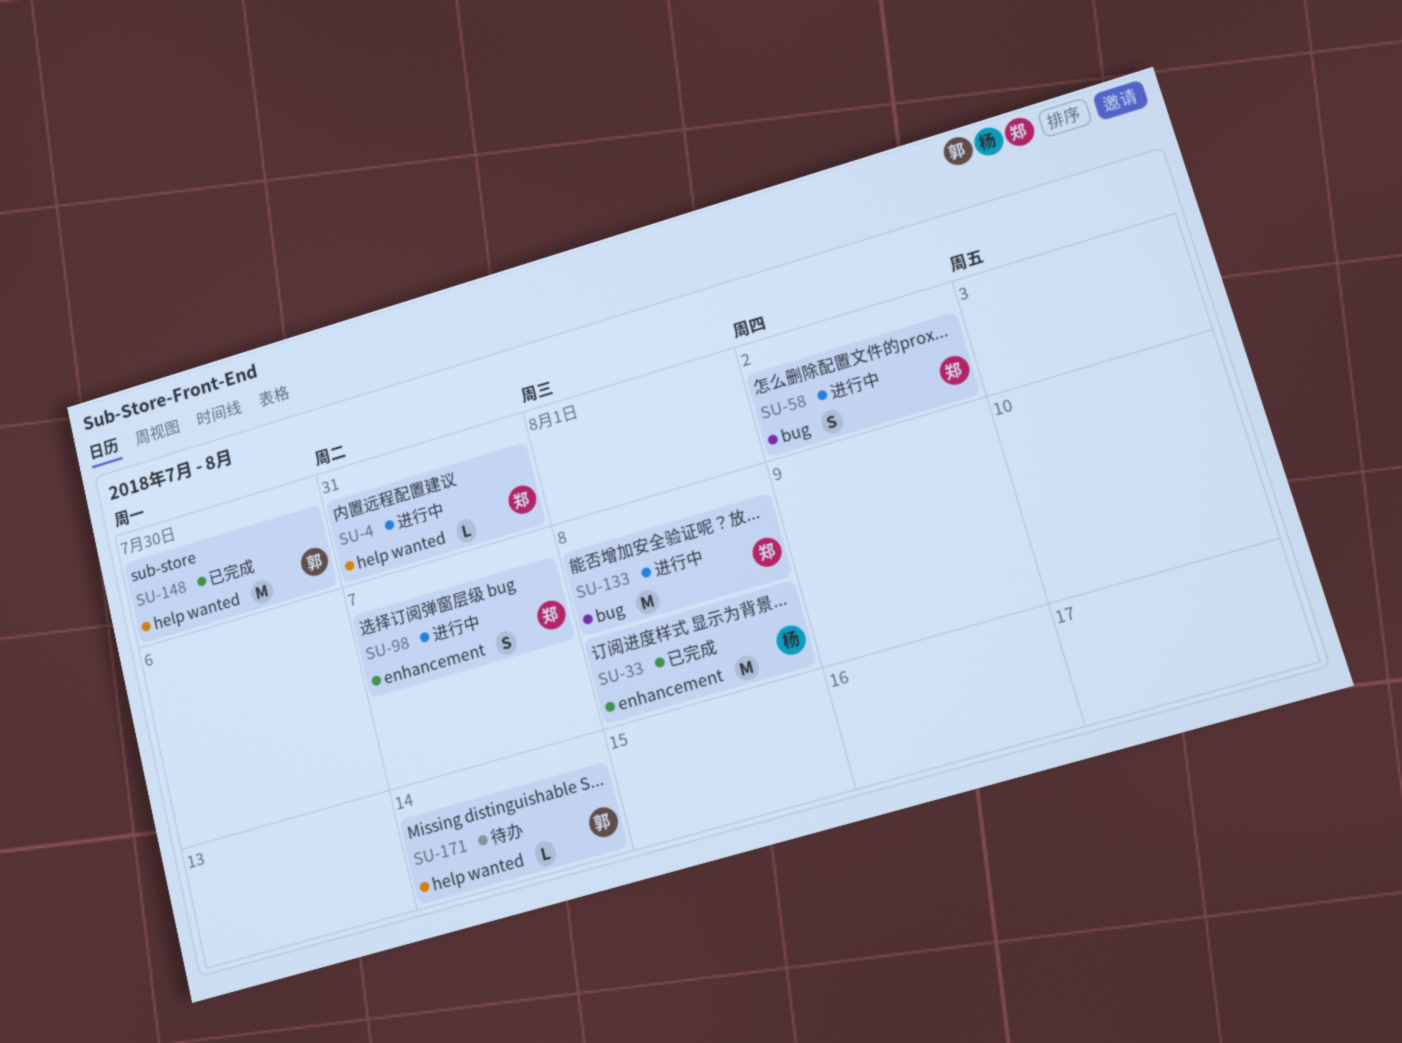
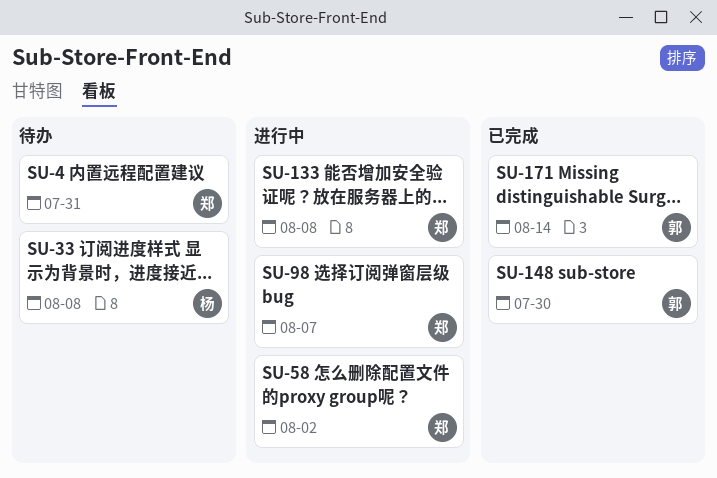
SU-4, status: 进行中 -> 待办
SU-33, status: 已完成 -> 待办
SU-171, status: 待办 -> 已完成

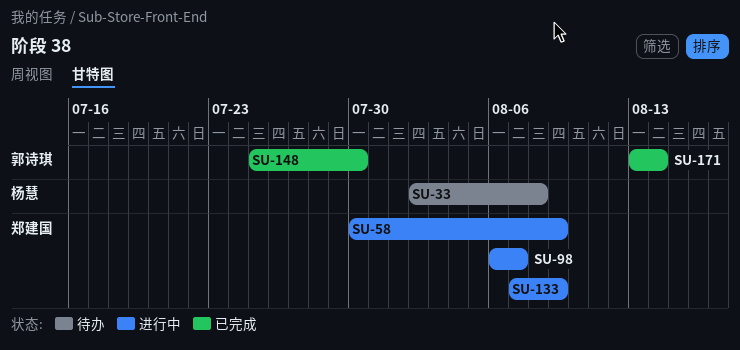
SU-4: present -> none
SU-58, due: Aug 2 -> Aug 9
SU-133, due: Aug 8 -> Aug 9

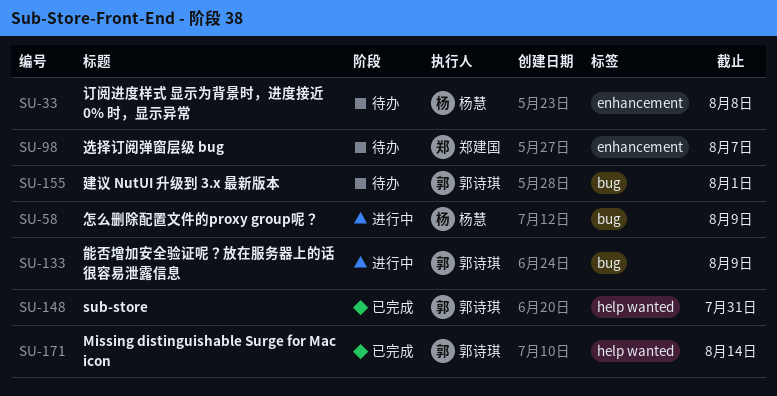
SU-58, owner: 郑建国 -> 杨慧
SU-98, status: 进行中 -> 待办
SU-133, owner: 郑建国 -> 郭诗琪
SU-148, due: Jul 30 -> Jul 31
SU-155: none -> present

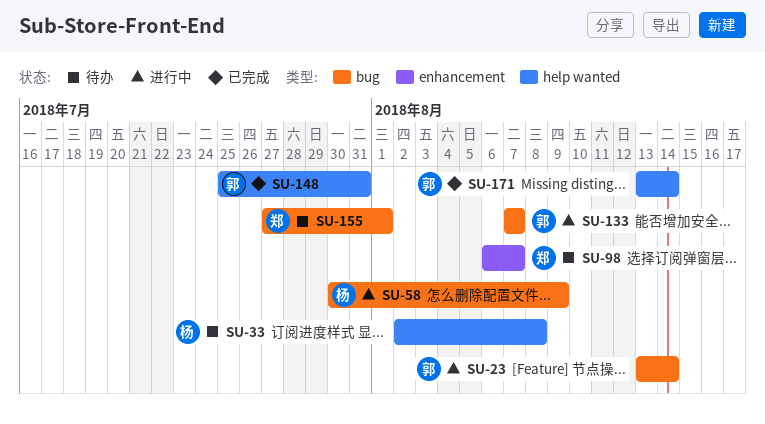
SU-23: none -> present
SU-33, label: enhancement -> help wanted
SU-133, due: Aug 9 -> Aug 7
SU-155, owner: 郭诗琪 -> 郑建国

